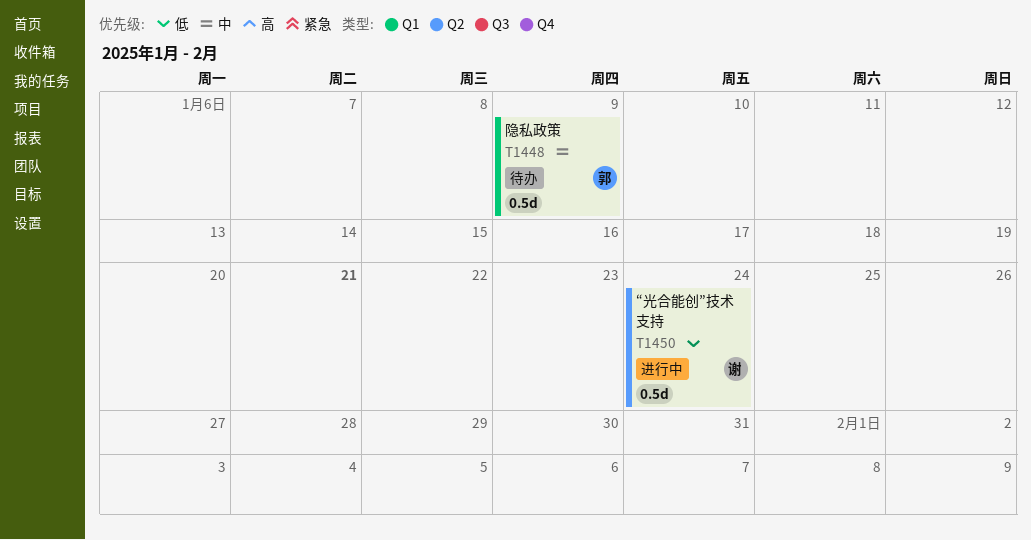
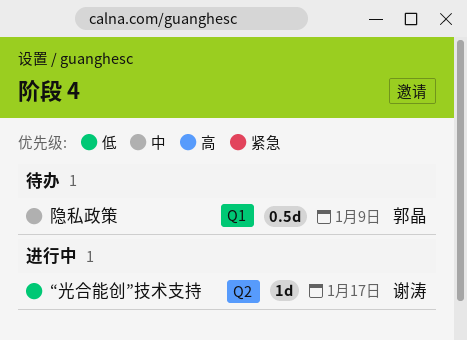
“光合能创”技术支持, estimate: 0.5d -> 1d
“光合能创”技术支持, due: Jan 24 -> Jan 17

